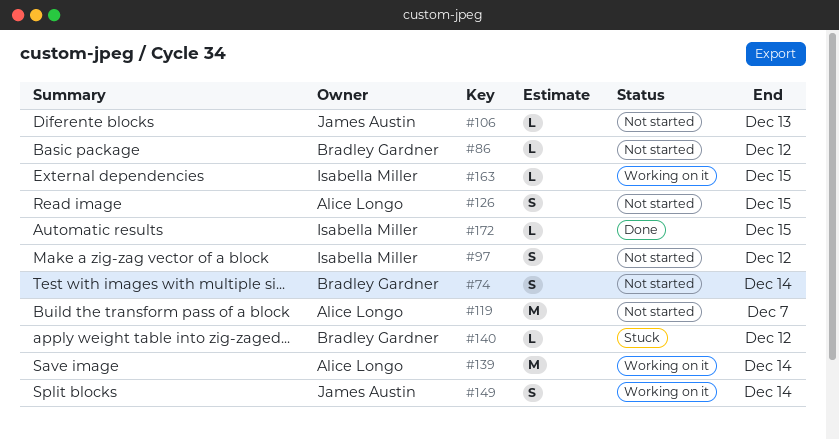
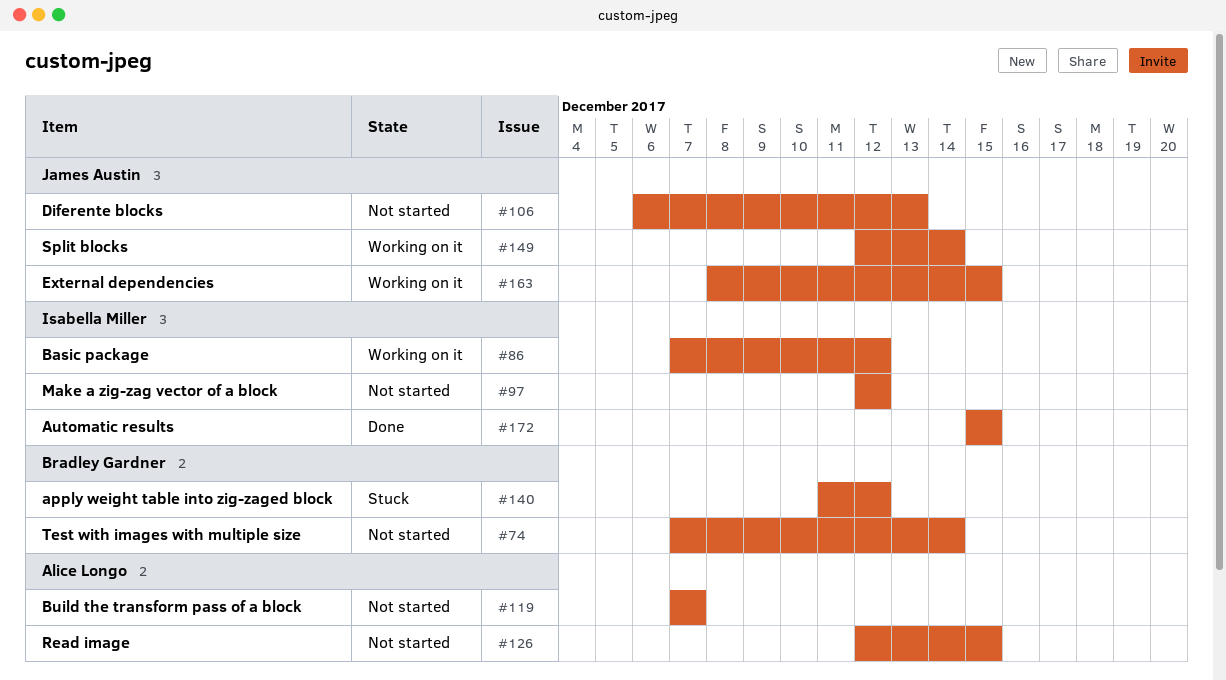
#86, status: Not started -> Working on it
#86, owner: Bradley Gardner -> Isabella Miller
#139: present -> none
#163, owner: Isabella Miller -> James Austin

